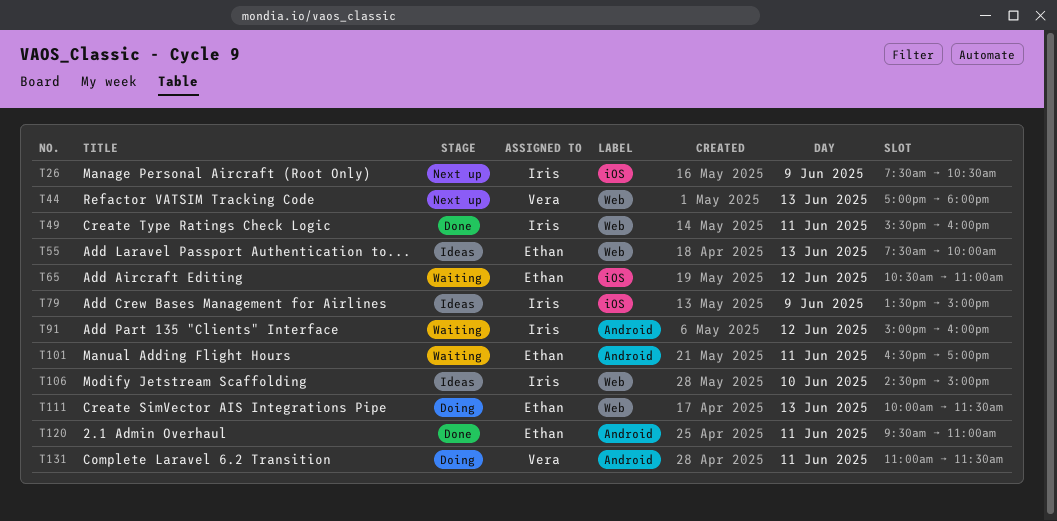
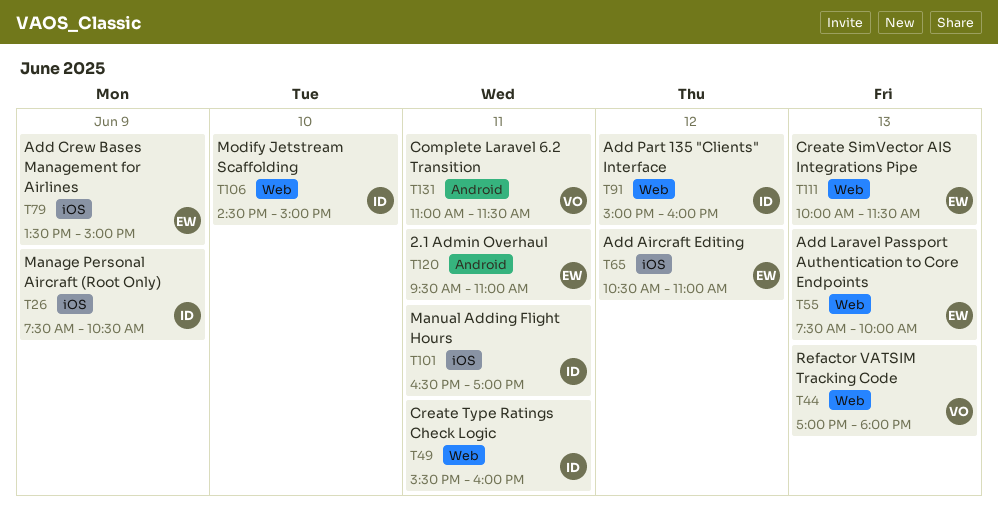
T79, owner: Iris -> Ethan
T91, label: Android -> Web
T101, owner: Ethan -> Iris
T101, label: Android -> iOS

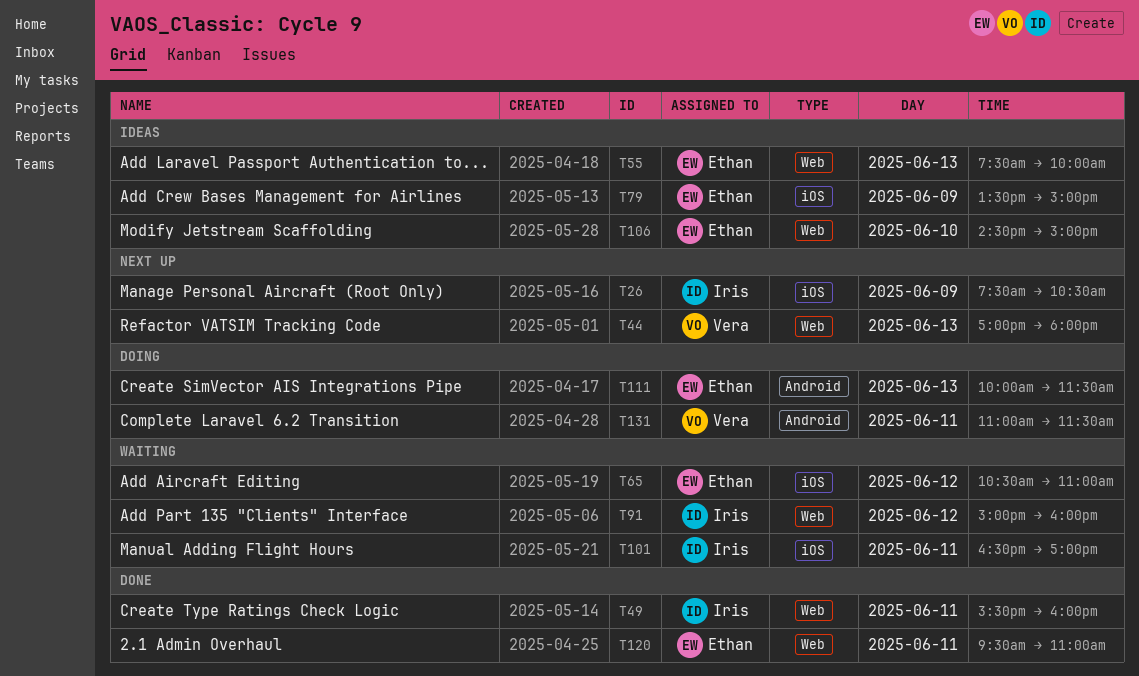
T106, owner: Iris -> Ethan
T111, label: Web -> Android
T120, label: Android -> Web

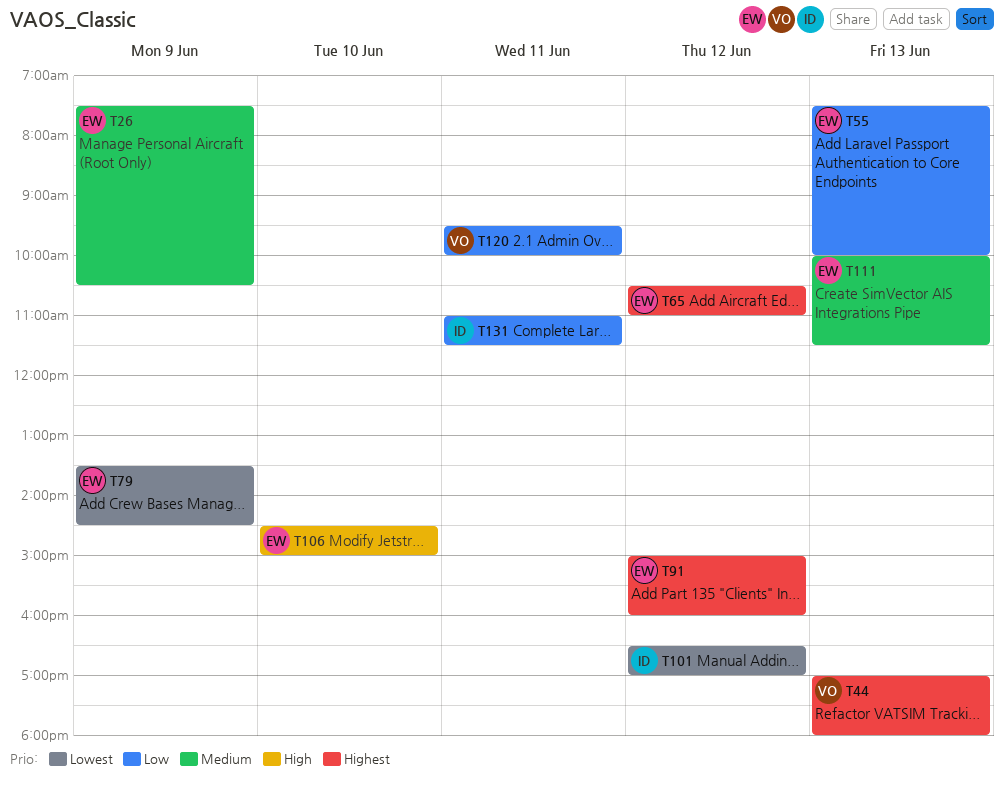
T26, owner: Iris -> Ethan
T49: present -> none
T79, ends: 15:00 -> 14:30
T91, owner: Iris -> Ethan
T101, day: Jun 11 -> Jun 12
T120, owner: Ethan -> Vera
T120, ends: 11:00 -> 10:00
T131, owner: Vera -> Iris

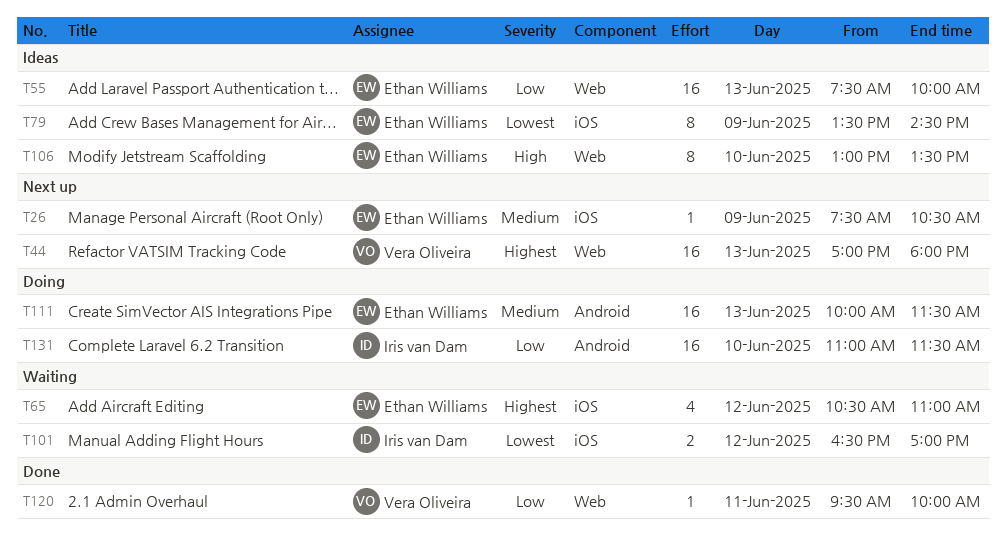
T91: present -> none
T106, begins: 14:30 -> 13:00
T106, ends: 15:00 -> 13:30
T131, day: Jun 11 -> Jun 10

